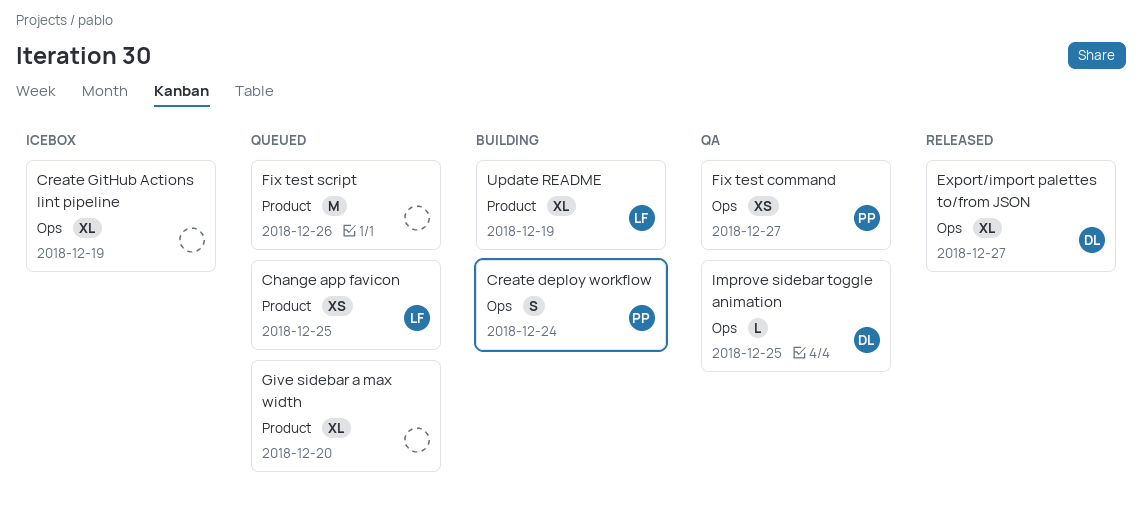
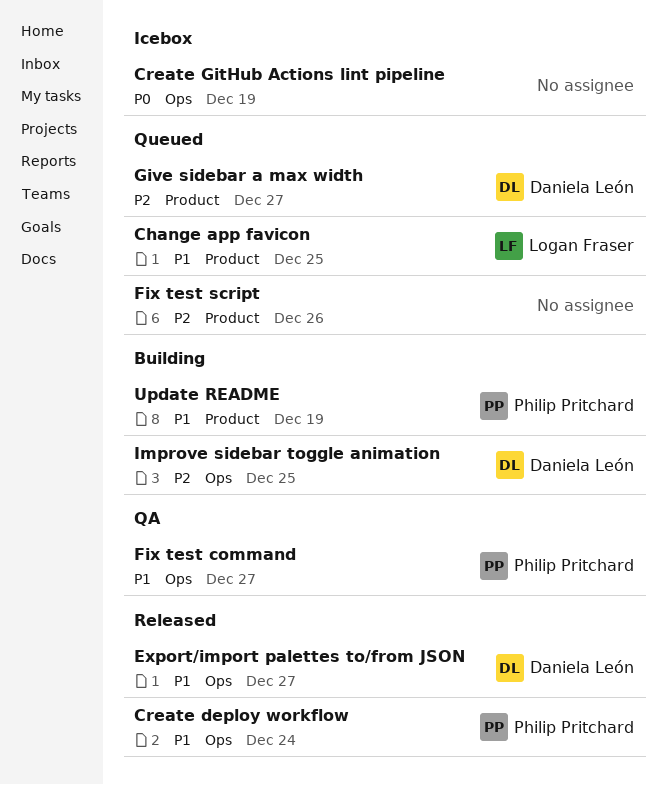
Create deploy workflow, status: Building -> Released
Give sidebar a max width, owner: none -> Daniela León
Give sidebar a max width, due: Dec 20 -> Dec 27
Improve sidebar toggle animation, status: QA -> Building
Update README, owner: Logan Fraser -> Philip Pritchard

